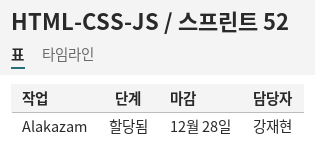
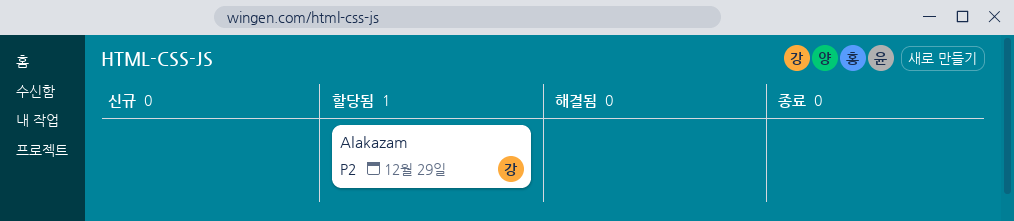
Alakazam, due: Dec 28 -> Dec 29

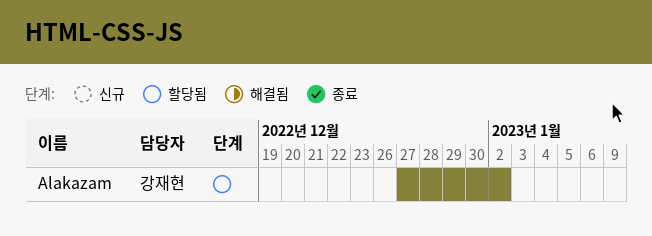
Alakazam, due: Dec 29 -> Jan 2

